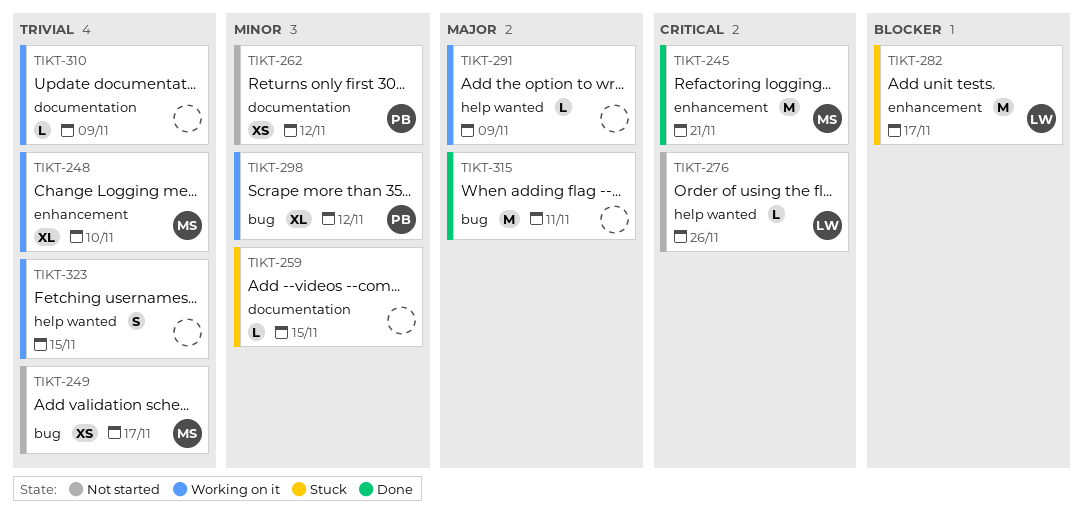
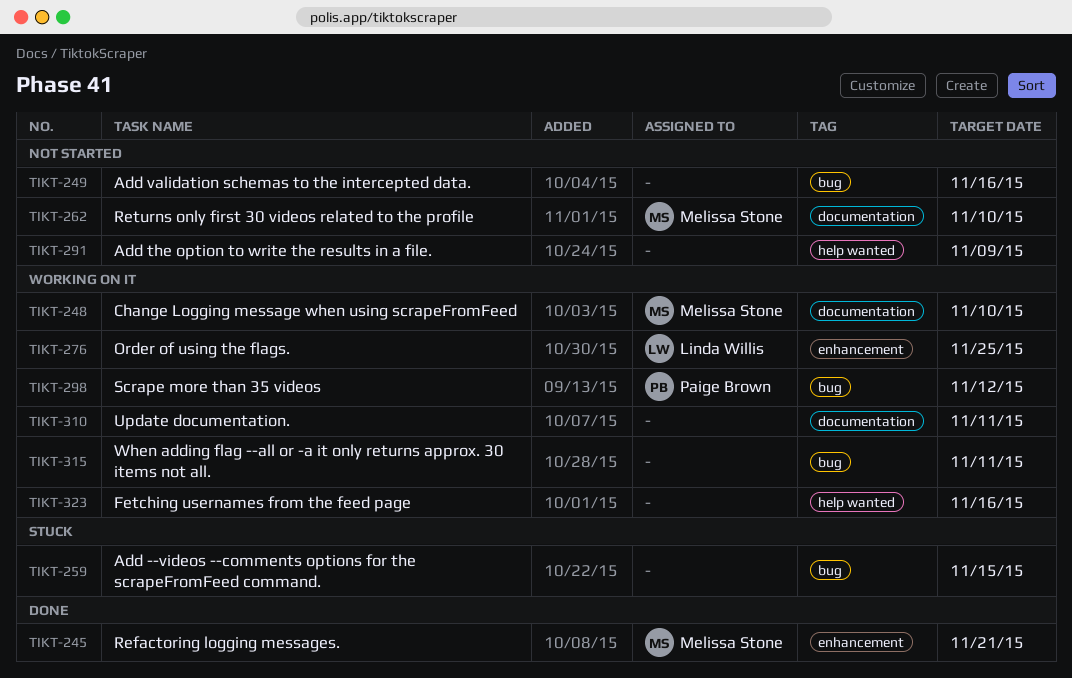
TIKT-248, label: enhancement -> documentation
TIKT-249, owner: Melissa Stone -> none
TIKT-249, due: Nov 17 -> Nov 16
TIKT-259, label: documentation -> bug
TIKT-262, owner: Paige Brown -> Melissa Stone
TIKT-262, due: Nov 12 -> Nov 10
TIKT-276, status: Not started -> Working on it
TIKT-276, label: help wanted -> enhancement
TIKT-276, due: Nov 26 -> Nov 25
TIKT-282: present -> none
TIKT-291, status: Working on it -> Not started
TIKT-310, due: Nov 9 -> Nov 11
TIKT-315, status: Done -> Working on it
TIKT-323, due: Nov 15 -> Nov 16

